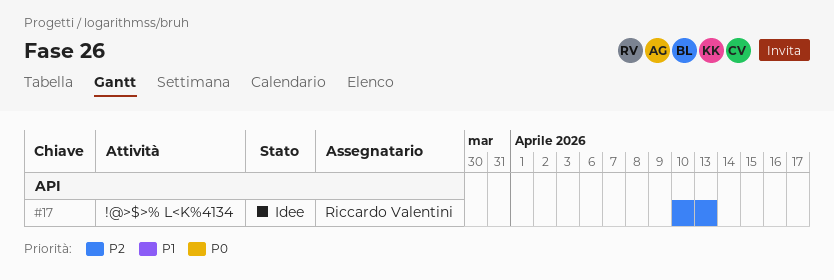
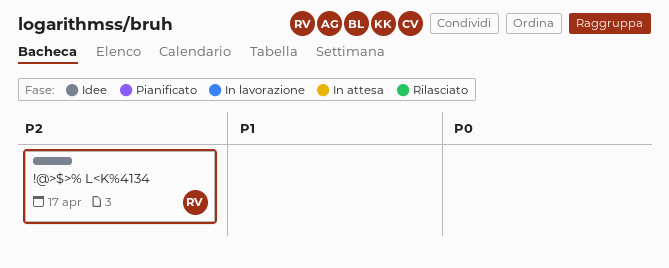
!@>$>% L<K%4134, due: Apr 13 -> Apr 17

